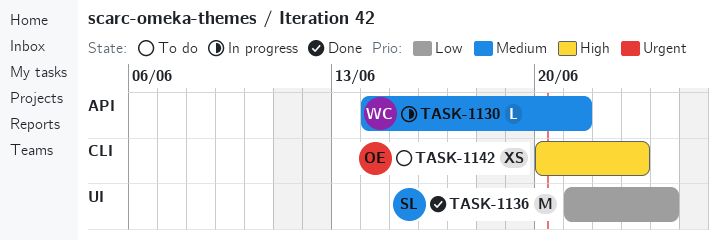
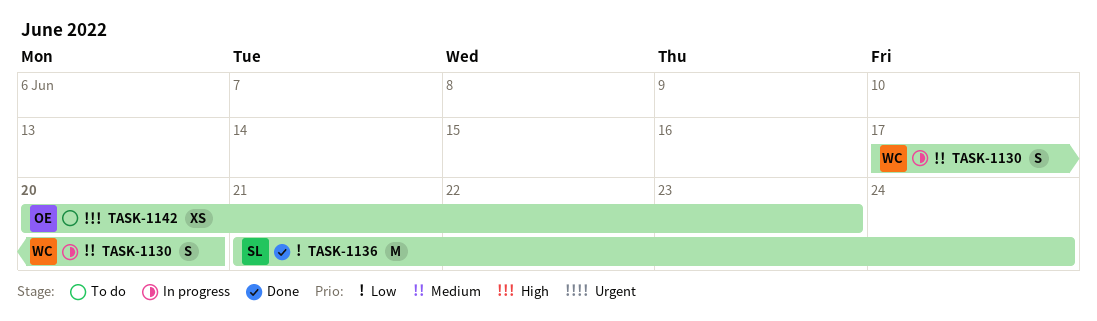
TASK-1130, estimate: L -> S
TASK-1130, start: Jun 14 -> Jun 17
TASK-1130, due: Jun 21 -> Jun 20

